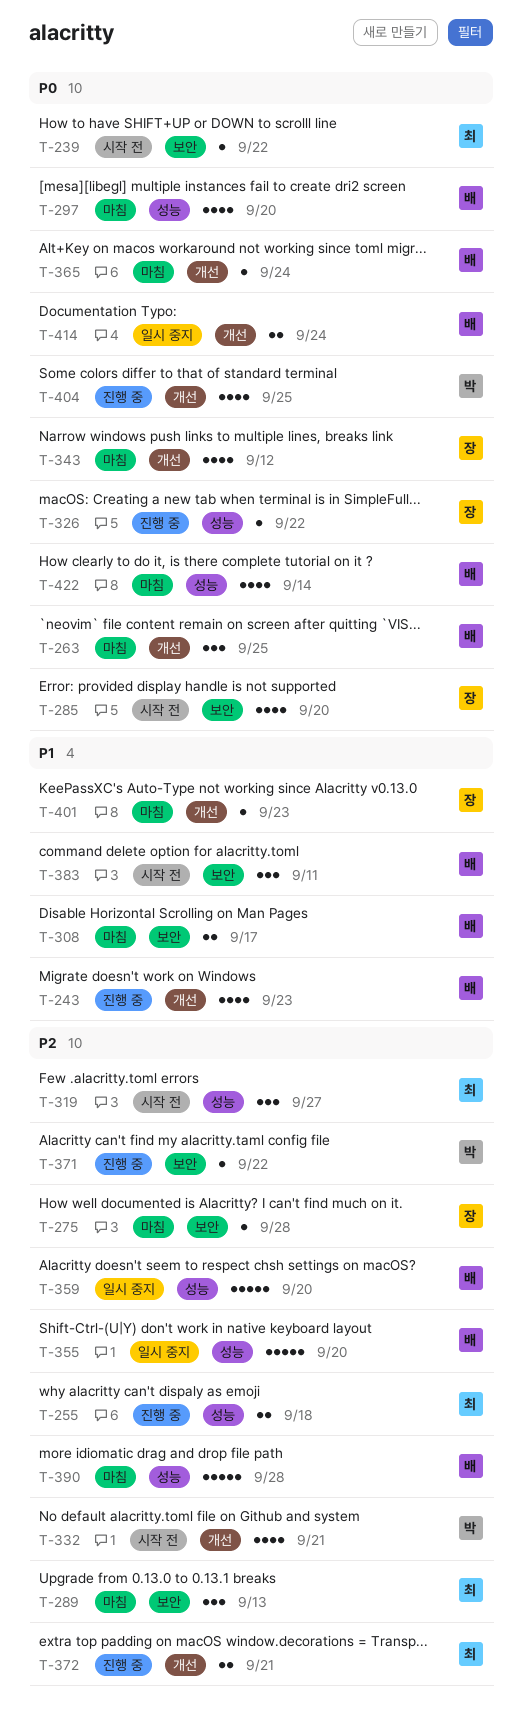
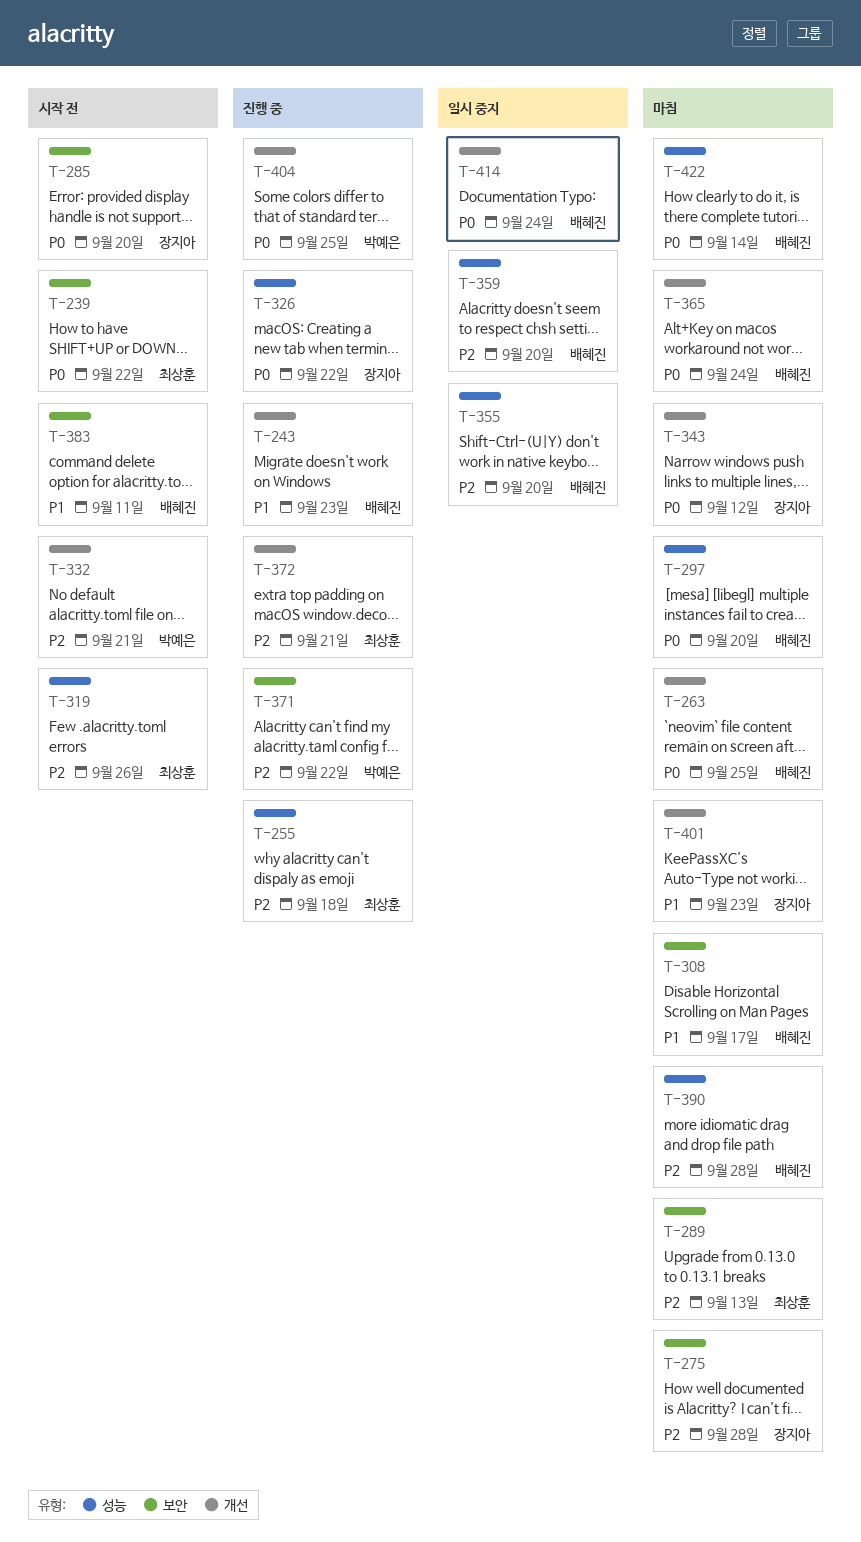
T-319, due: Sep 27 -> Sep 26

